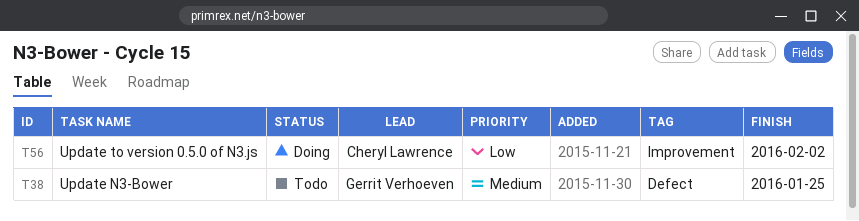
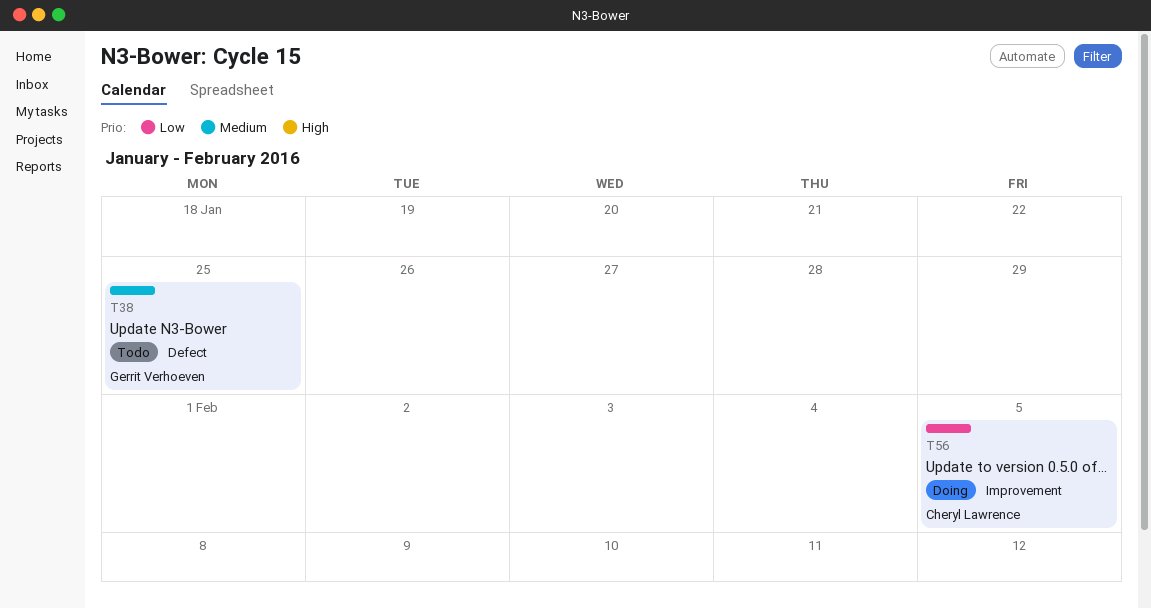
T56, due: Feb 2 -> Feb 5

